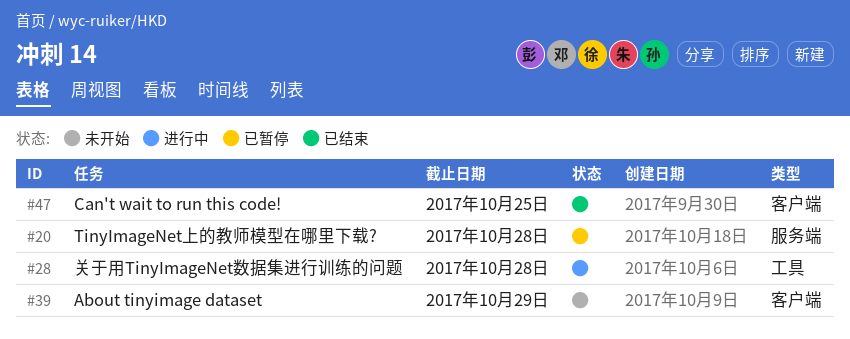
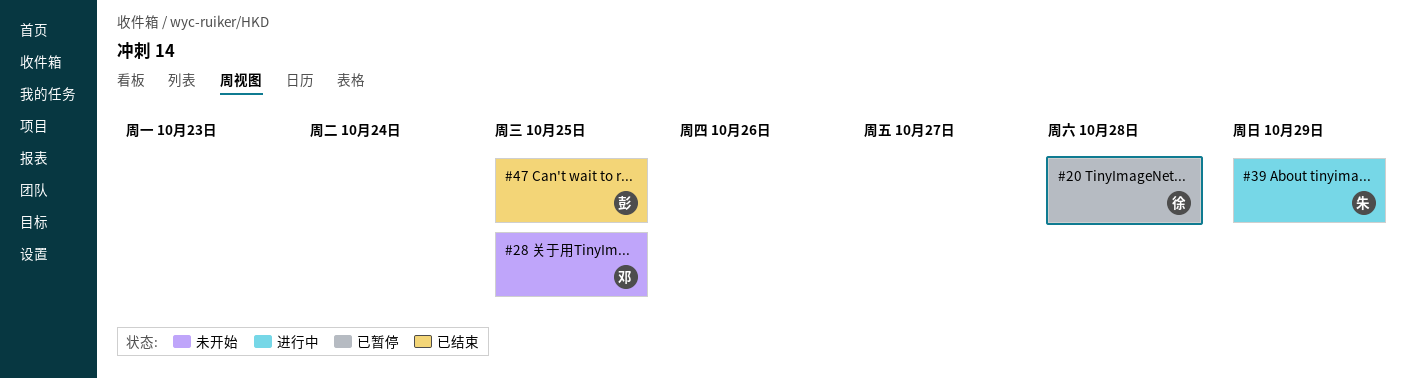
#28, status: 进行中 -> 未开始
#28, due: Oct 28 -> Oct 25
#39, status: 未开始 -> 进行中

